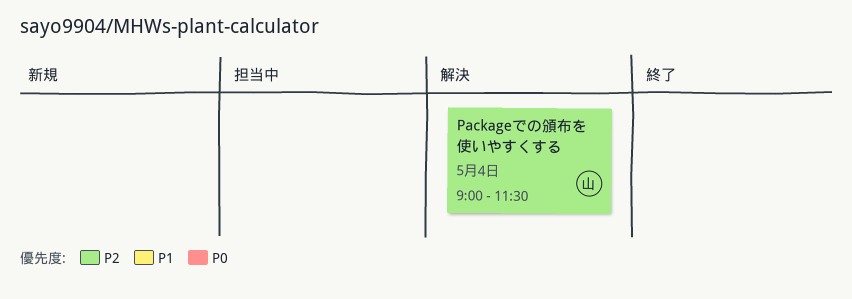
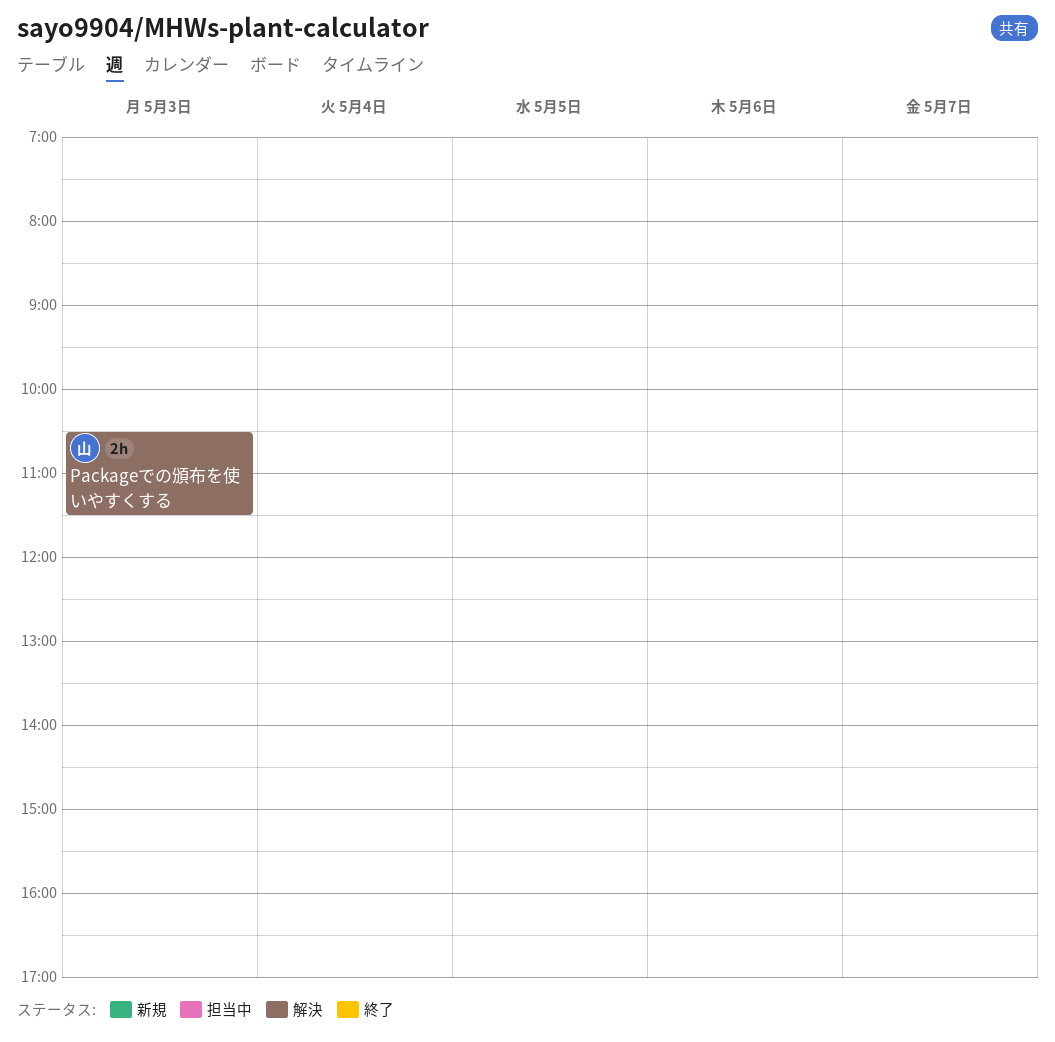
Packageでの頒布を使いやすくする, day: May 4 -> May 3
Packageでの頒布を使いやすくする, begins: 09:00 -> 10:30

